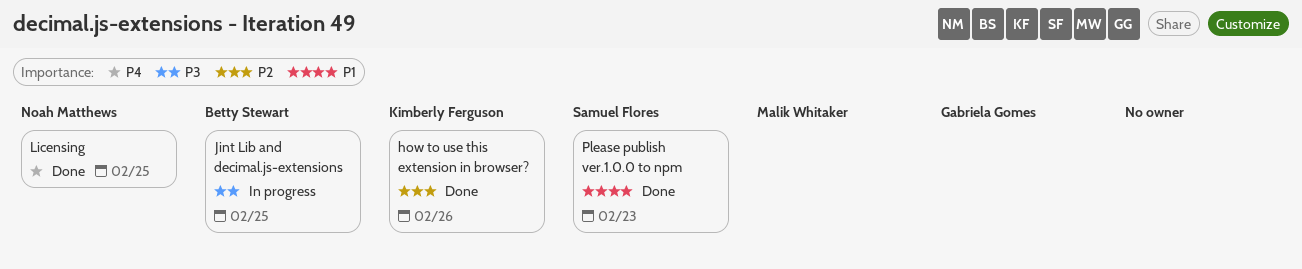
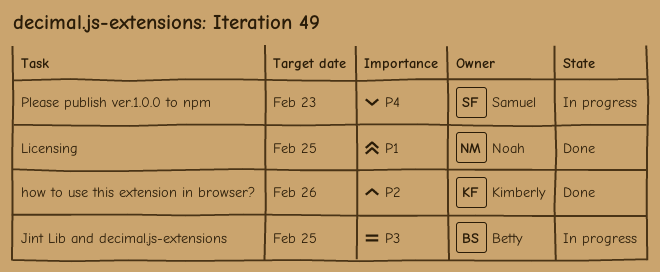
Licensing, priority: P4 -> P1
Please publish ver.1.0.0 to npm, status: Done -> In progress
Please publish ver.1.0.0 to npm, priority: P1 -> P4

